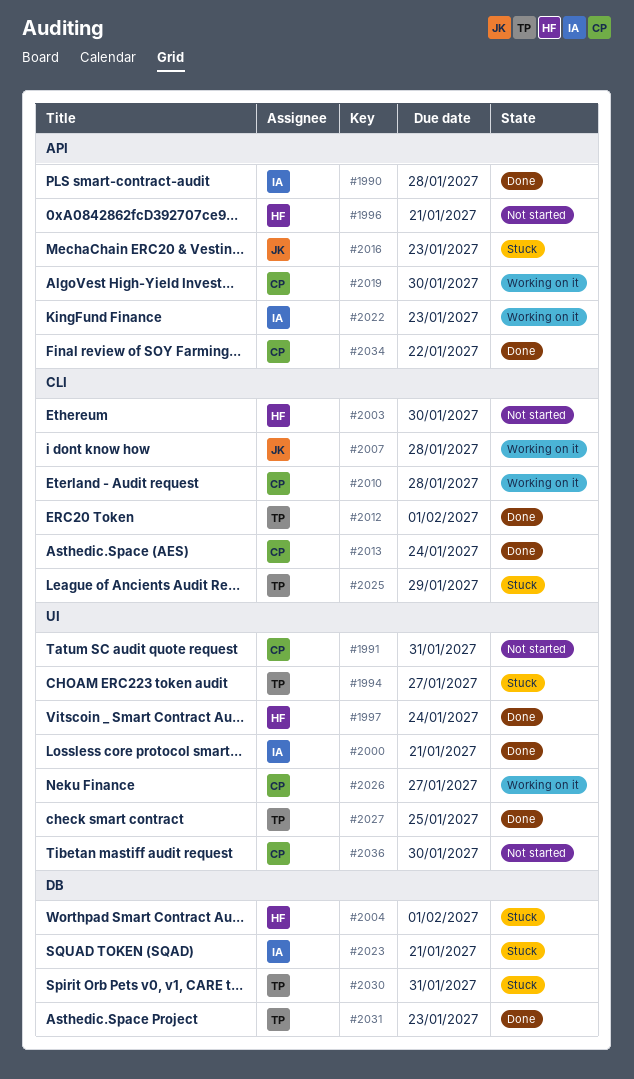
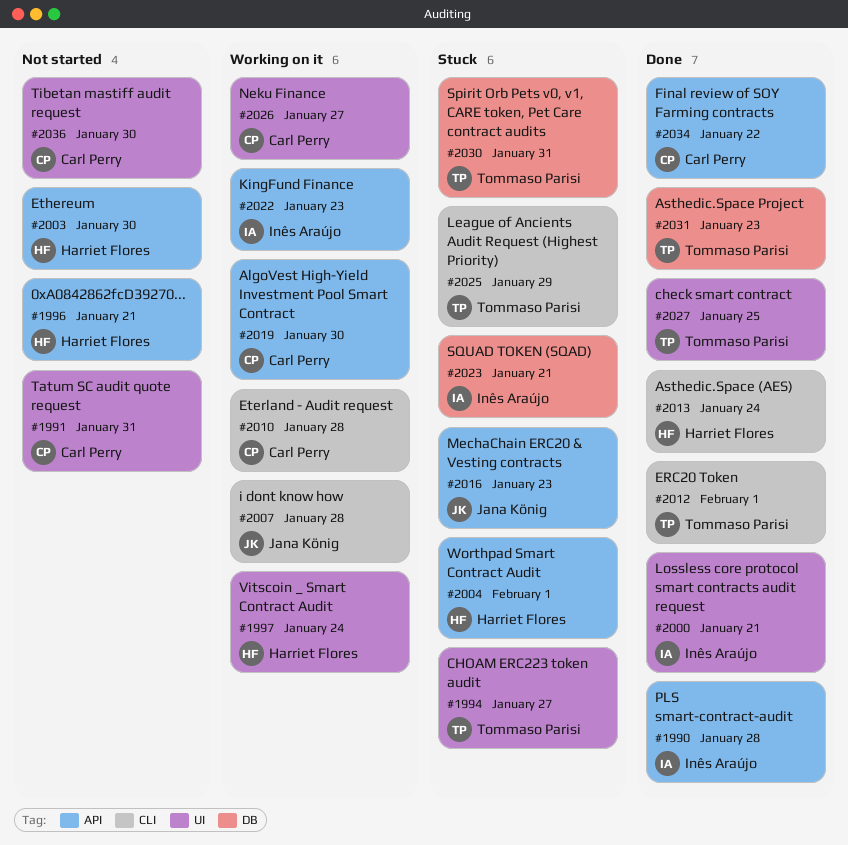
#1997, status: Done -> Working on it
#2003, label: CLI -> API
#2004, label: DB -> API
#2013, owner: Carl Perry -> Harriet Flores

